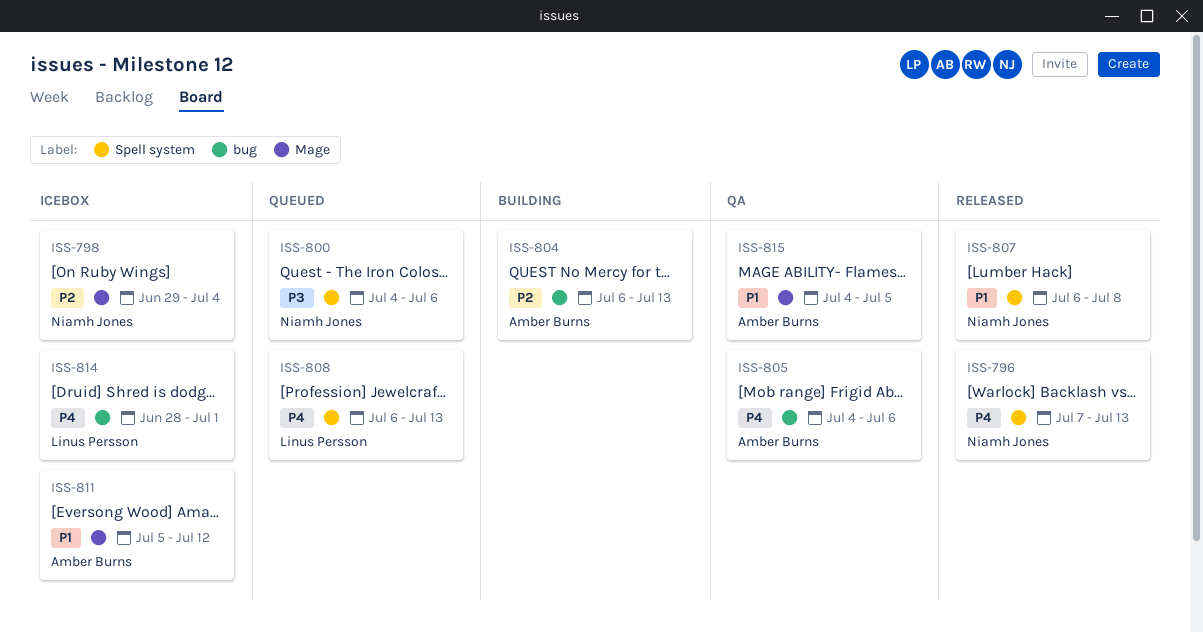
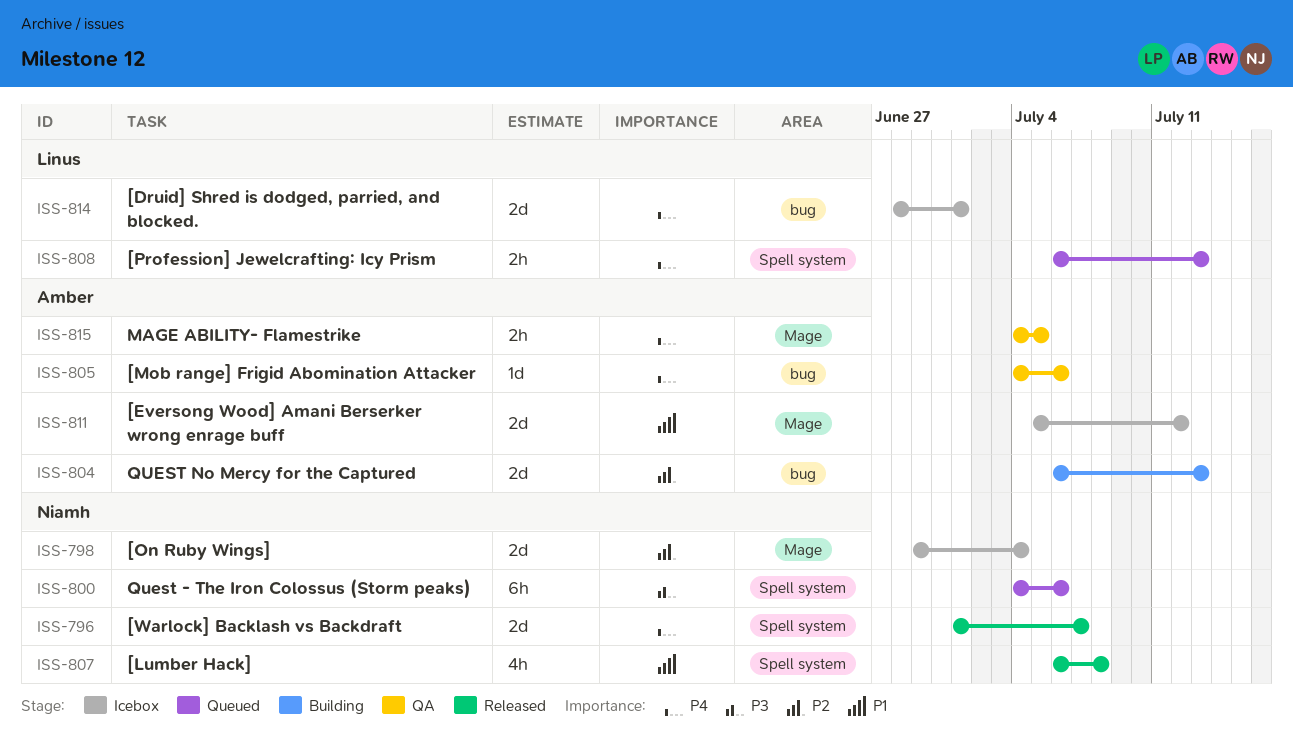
ISS-796, start: Jul 7 -> Jul 1
ISS-796, due: Jul 13 -> Jul 7
ISS-815, priority: P1 -> P4

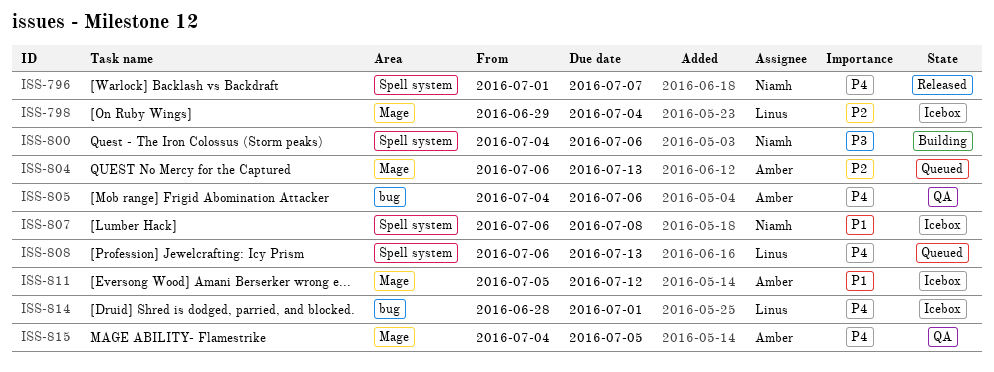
ISS-798, owner: Niamh -> Linus
ISS-800, status: Queued -> Building
ISS-804, status: Building -> Queued
ISS-804, label: bug -> Mage
ISS-807, status: Released -> Icebox

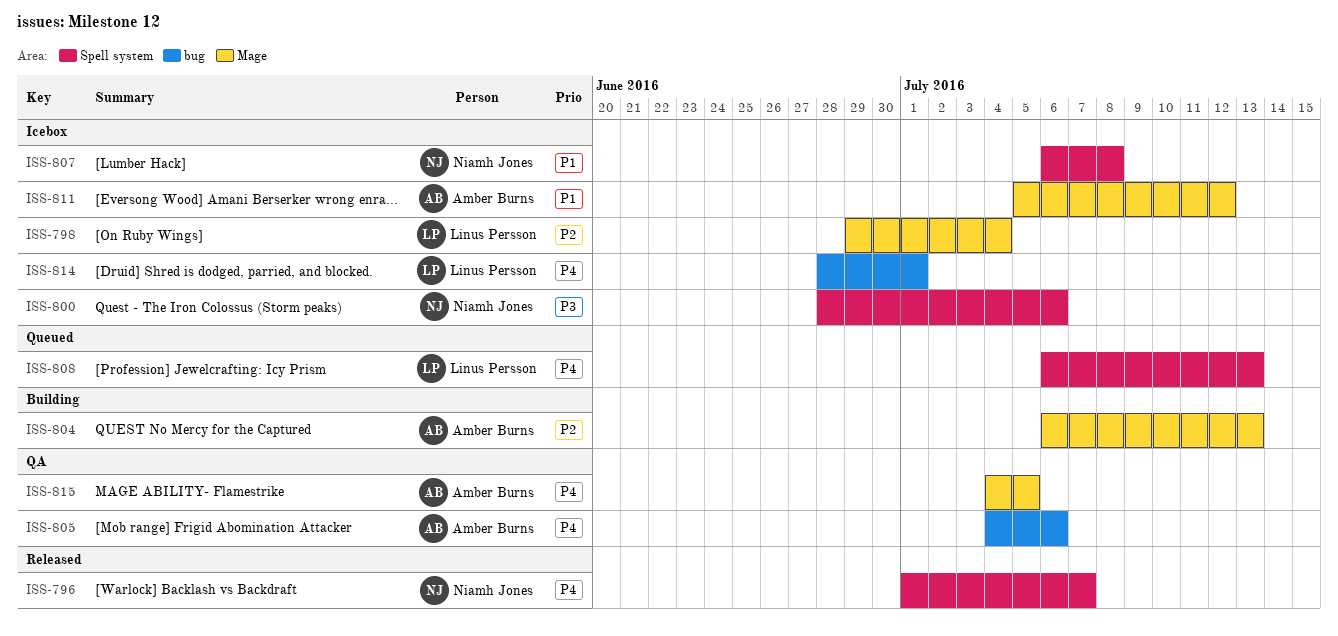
ISS-800, status: Building -> Icebox
ISS-800, start: Jul 4 -> Jun 28
ISS-804, status: Queued -> Building

